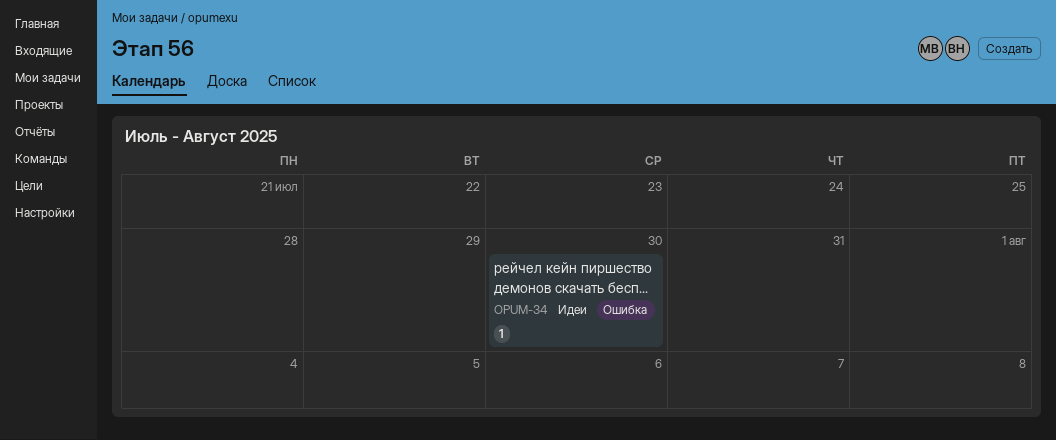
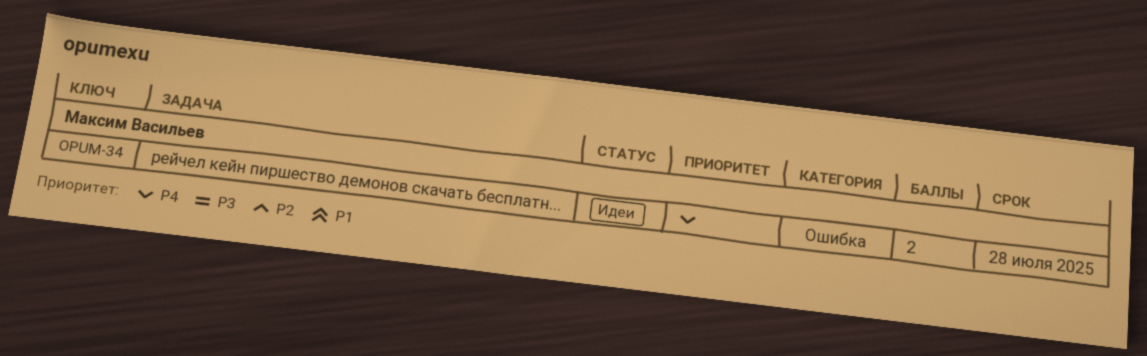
OPUM-34, estimate: 1 -> 2
OPUM-34, due: Jul 30 -> Jul 28

